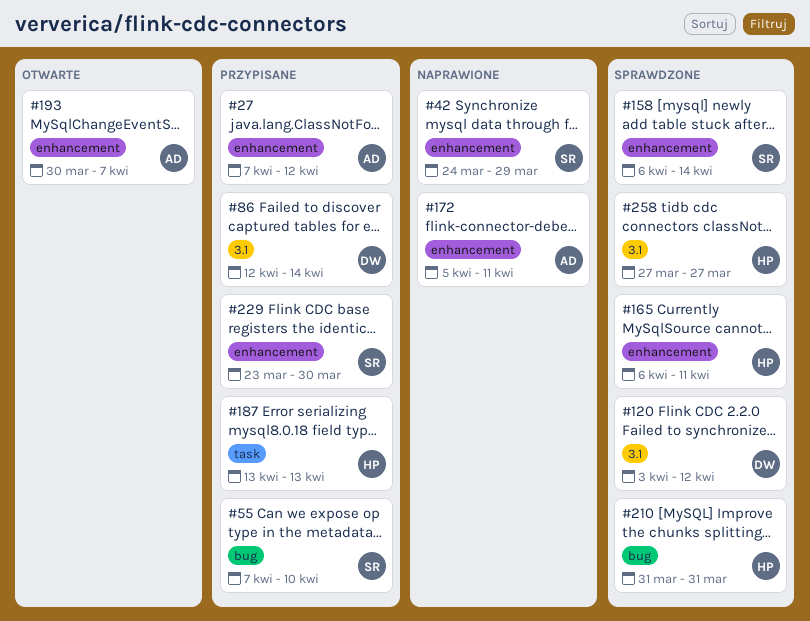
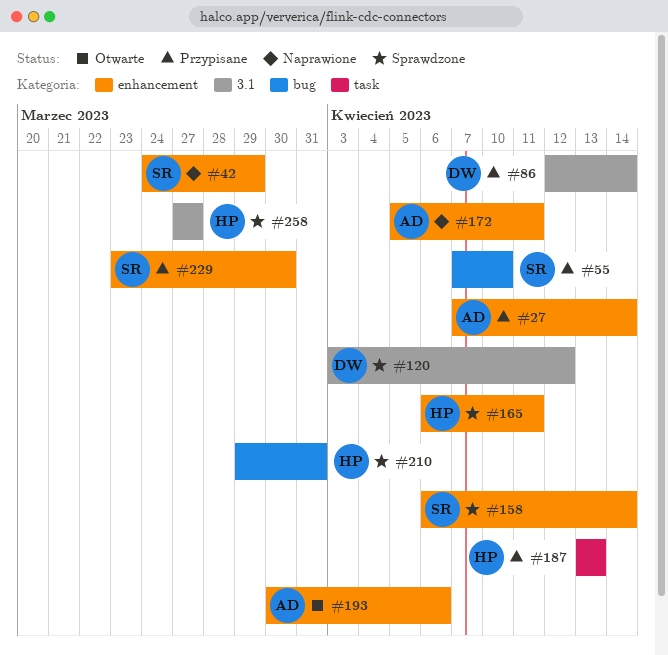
#27, due: Apr 12 -> Apr 14
#193, due: Apr 7 -> Apr 6
#210, start: Mar 31 -> Mar 29

